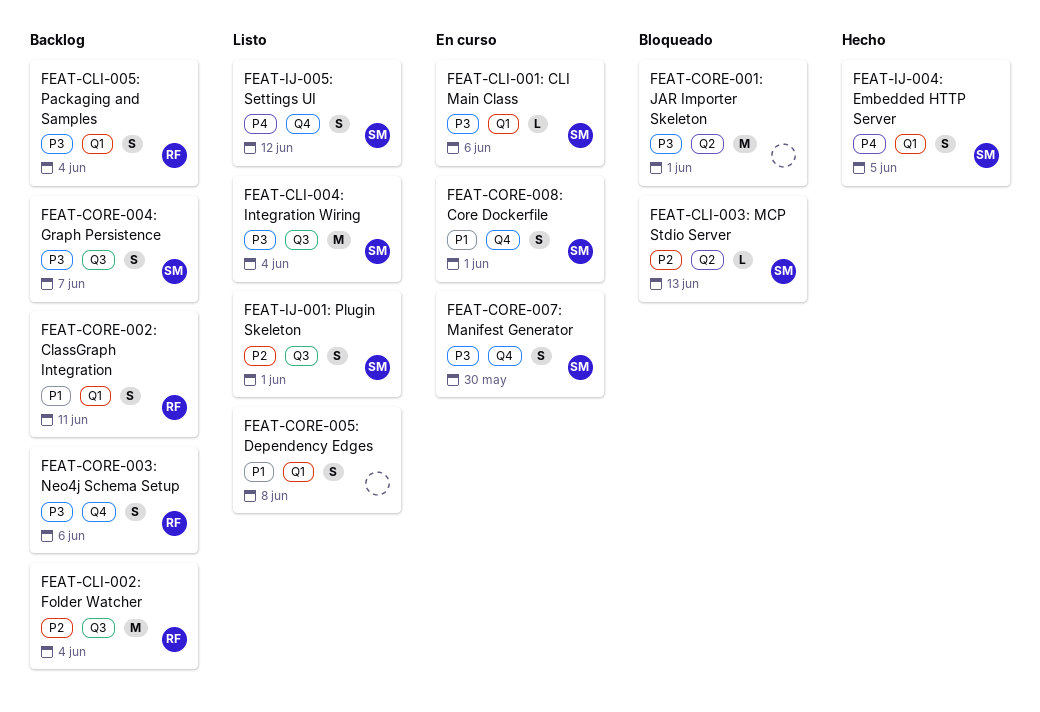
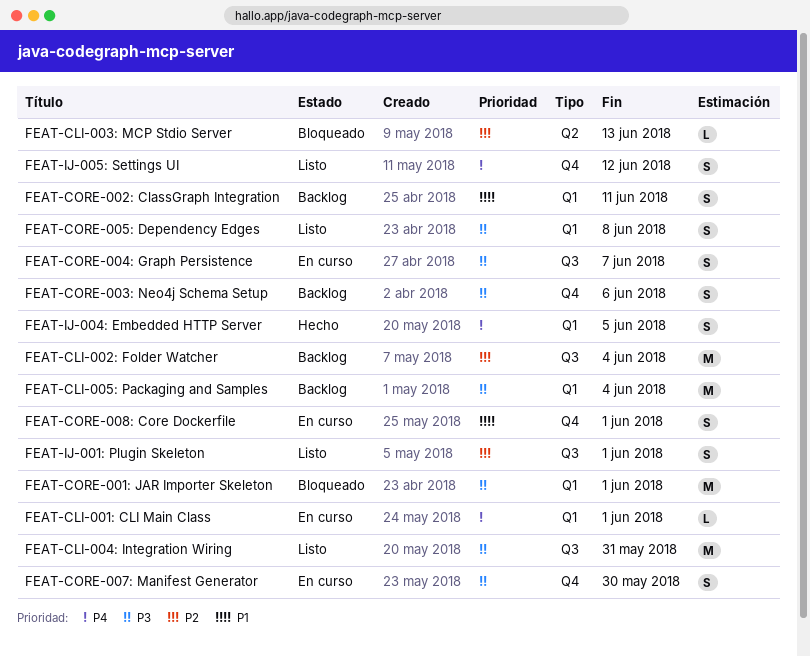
FEAT-CLI-001: CLI Main Class, priority: P3 -> P4
FEAT-CLI-001: CLI Main Class, due: Jun 6 -> Jun 1
FEAT-CLI-004: Integration Wiring, due: Jun 4 -> May 31
FEAT-CLI-005: Packaging and Samples, estimate: S -> M
FEAT-CORE-001: JAR Importer Skeleton, label: Q2 -> Q1
FEAT-CORE-004: Graph Persistence, status: Backlog -> En curso
FEAT-CORE-005: Dependency Edges, priority: P1 -> P3

